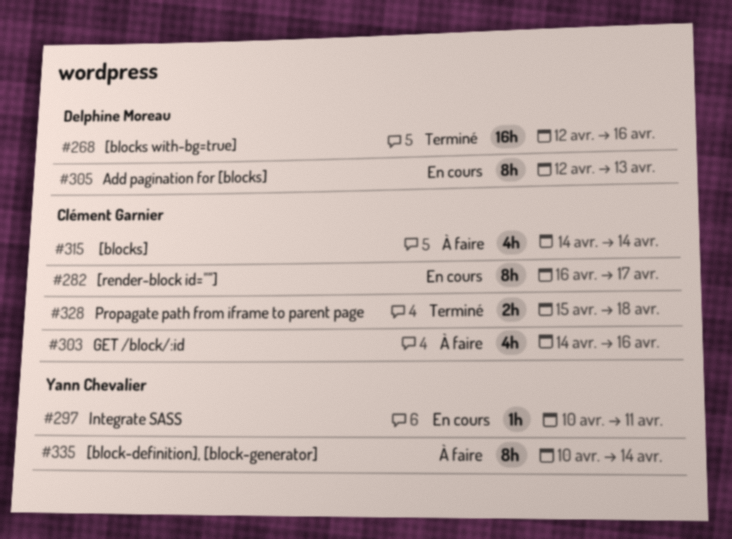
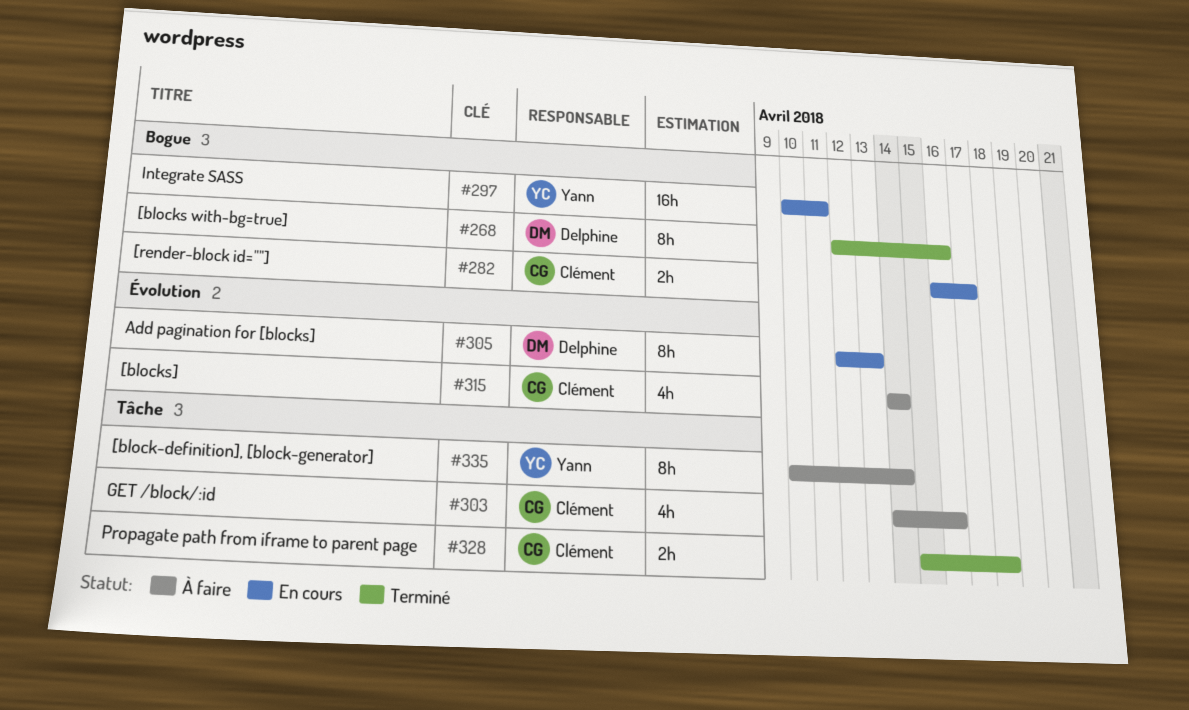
#268, estimate: 16h -> 8h
#282, estimate: 8h -> 2h
#297, estimate: 1h -> 16h

